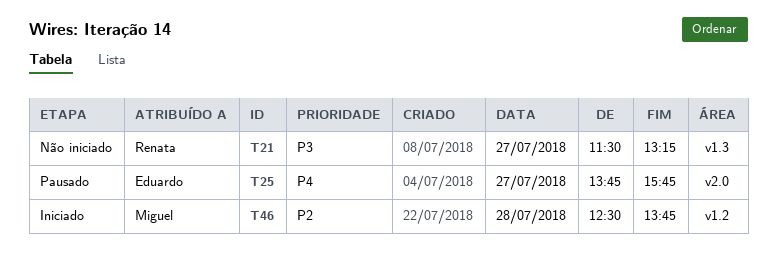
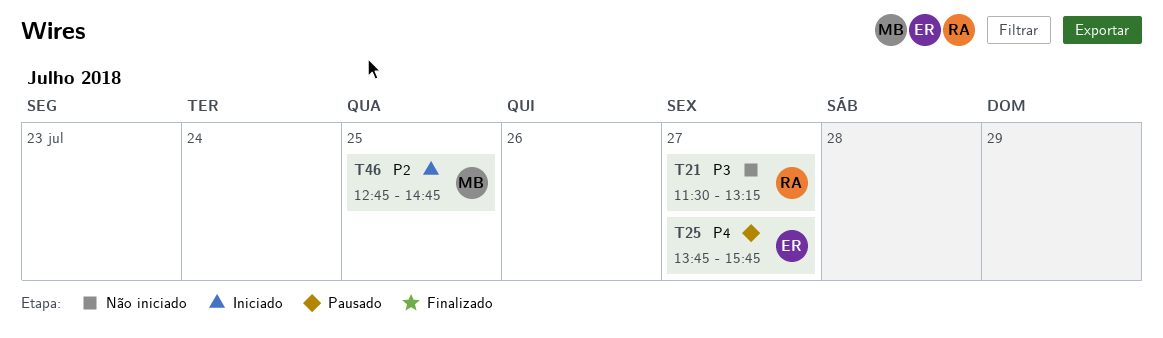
T46, day: Jul 28 -> Jul 25
T46, begins: 12:30 -> 12:45
T46, ends: 13:45 -> 14:45

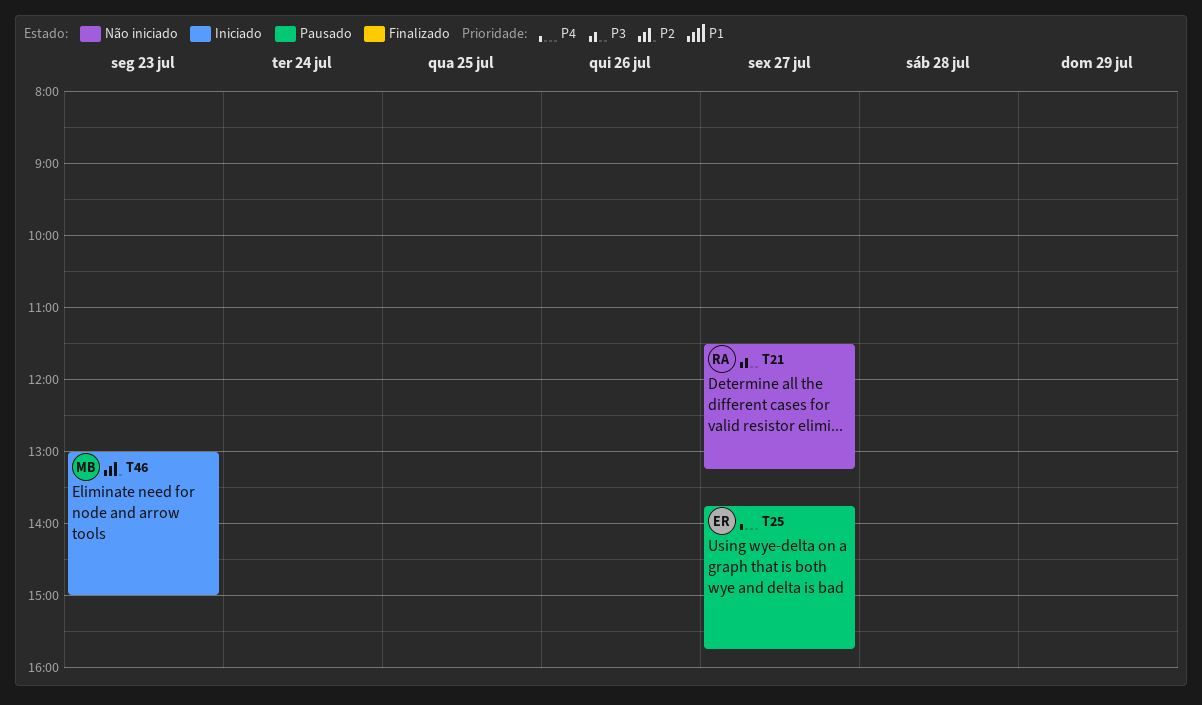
T46, day: Jul 25 -> Jul 23
T46, begins: 12:45 -> 13:00
T46, ends: 14:45 -> 15:00

